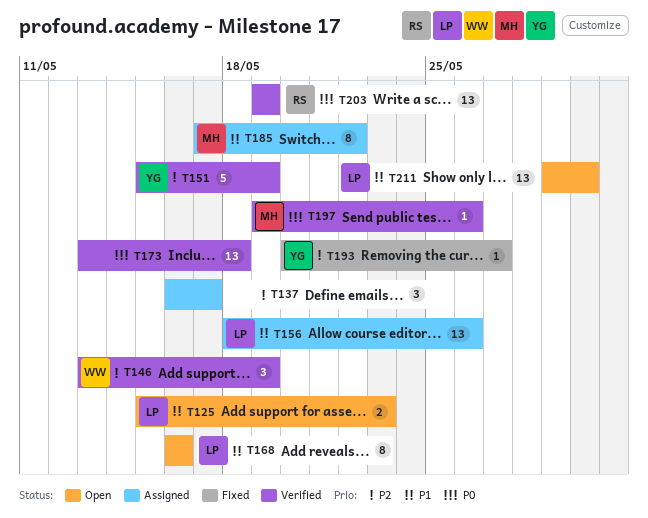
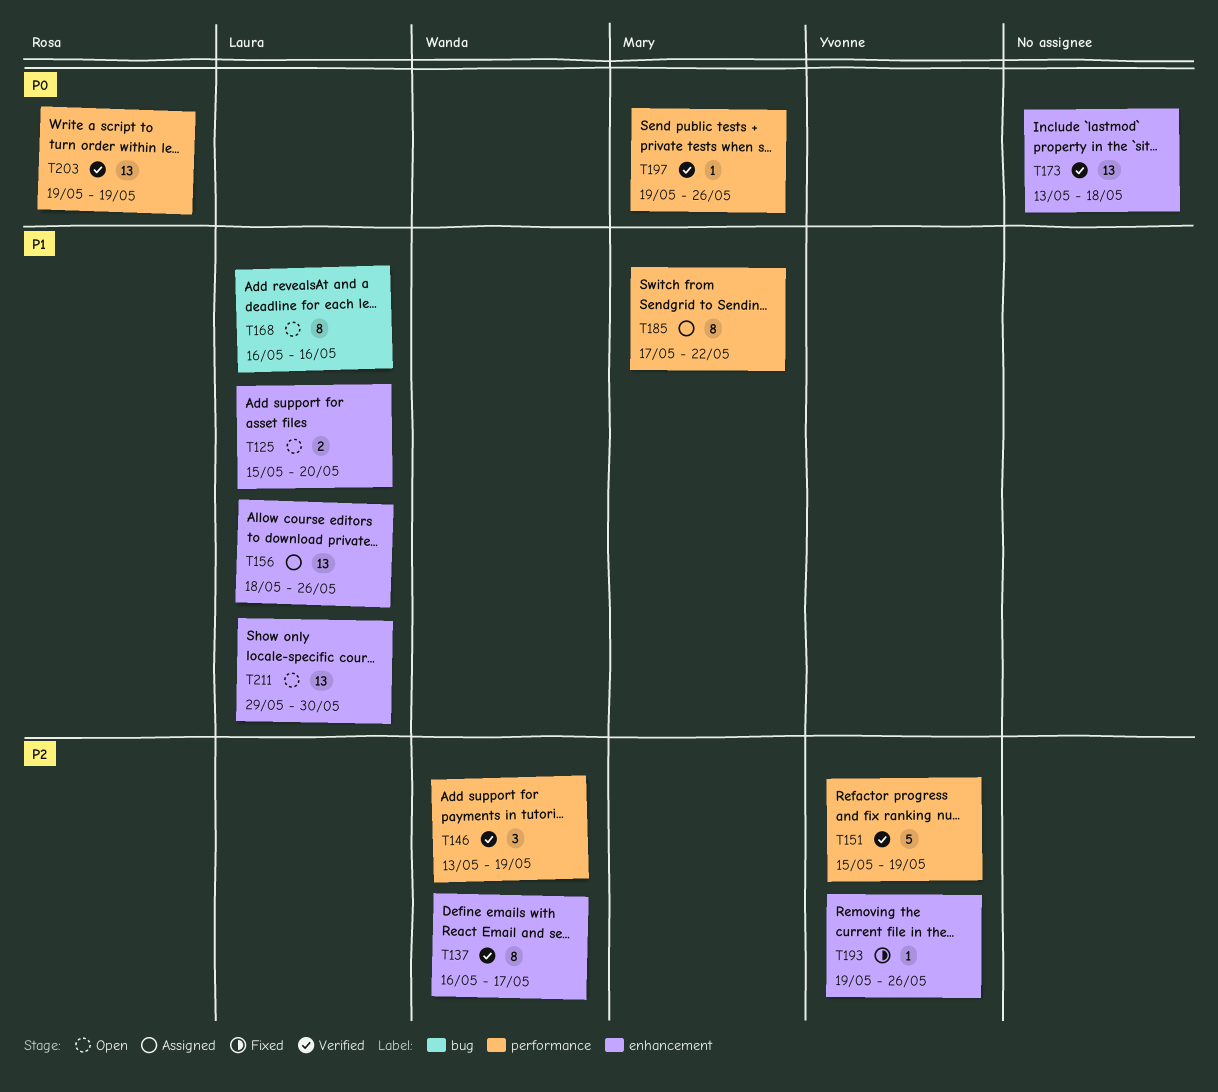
T125, due: May 23 -> May 20
T137, status: Assigned -> Verified
T137, owner: none -> Wanda
T137, estimate: 3 -> 8
T193, start: May 20 -> May 19
T193, due: May 27 -> May 26

